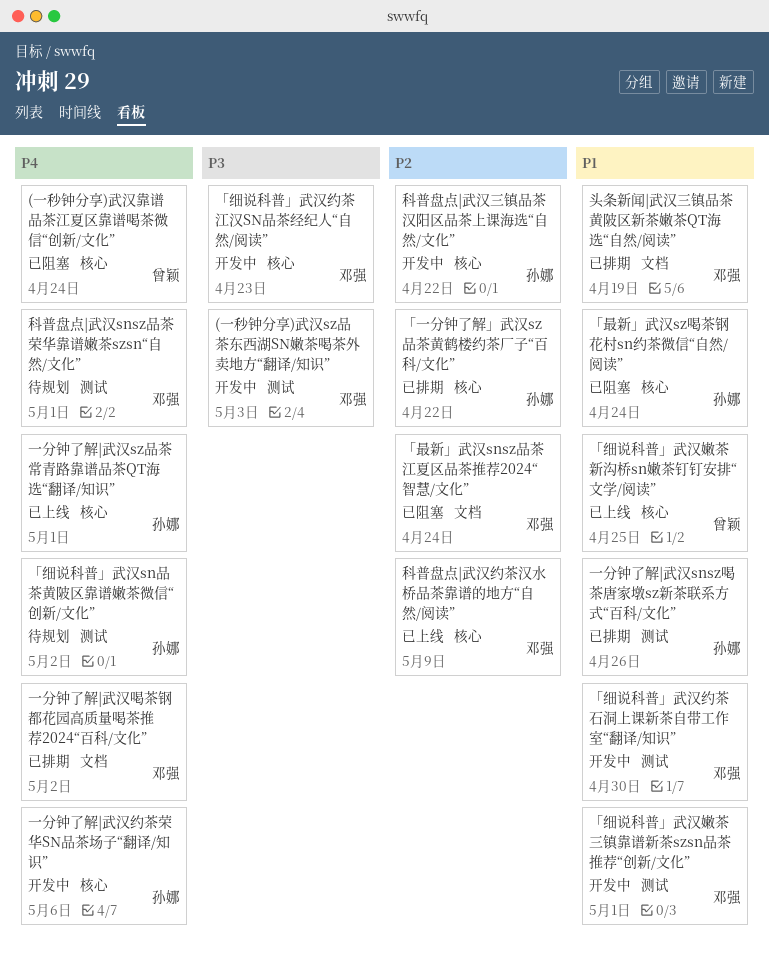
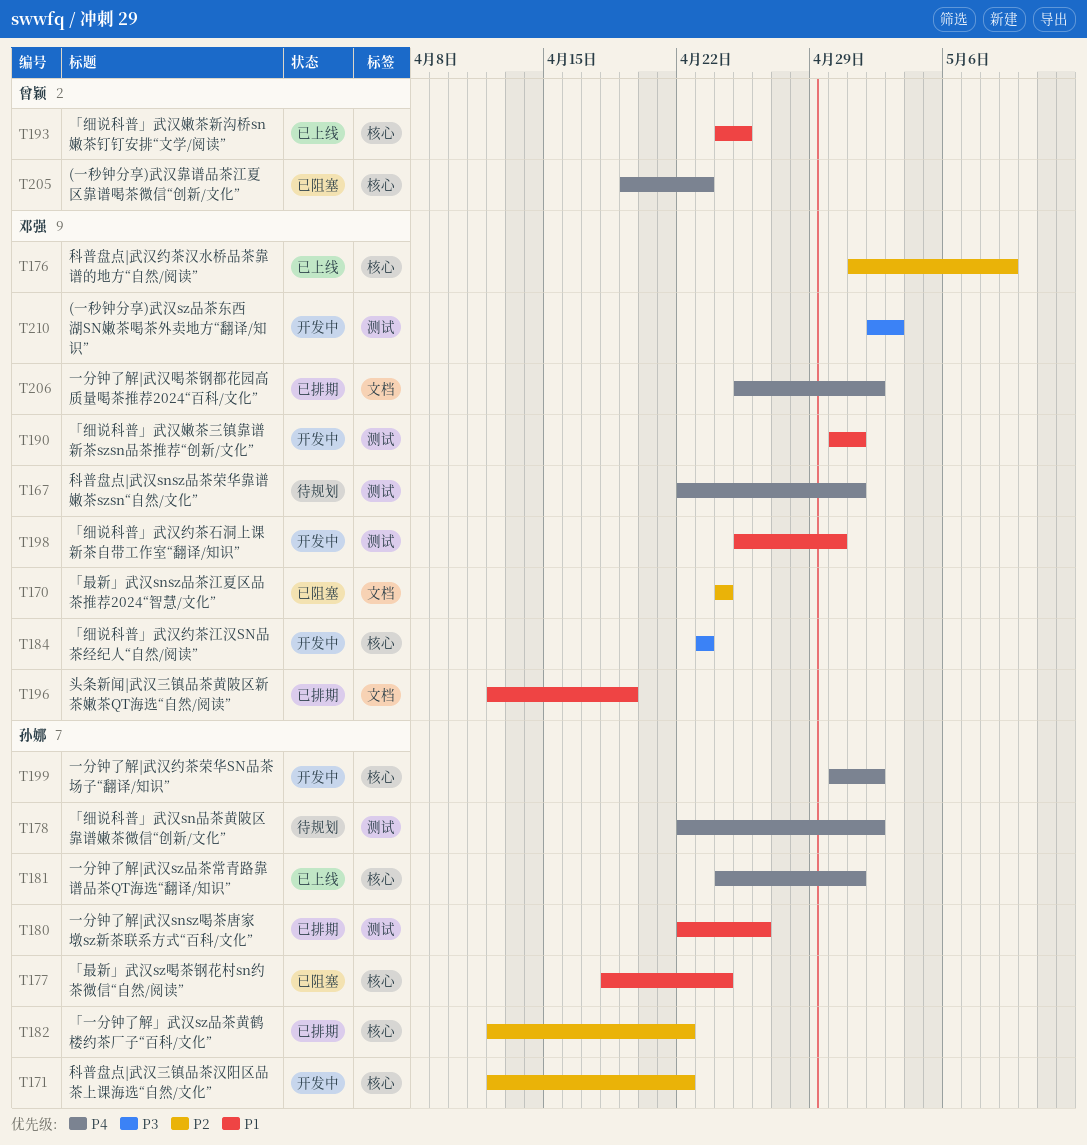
(一秒钟分享)武汉靠谱品茶江夏区靠谱喝茶微信“创新/文化”, due: Apr 24 -> Apr 23
一分钟了解|武汉约茶荣华SN品茶场子“翻译/知识”, due: May 6 -> May 2

